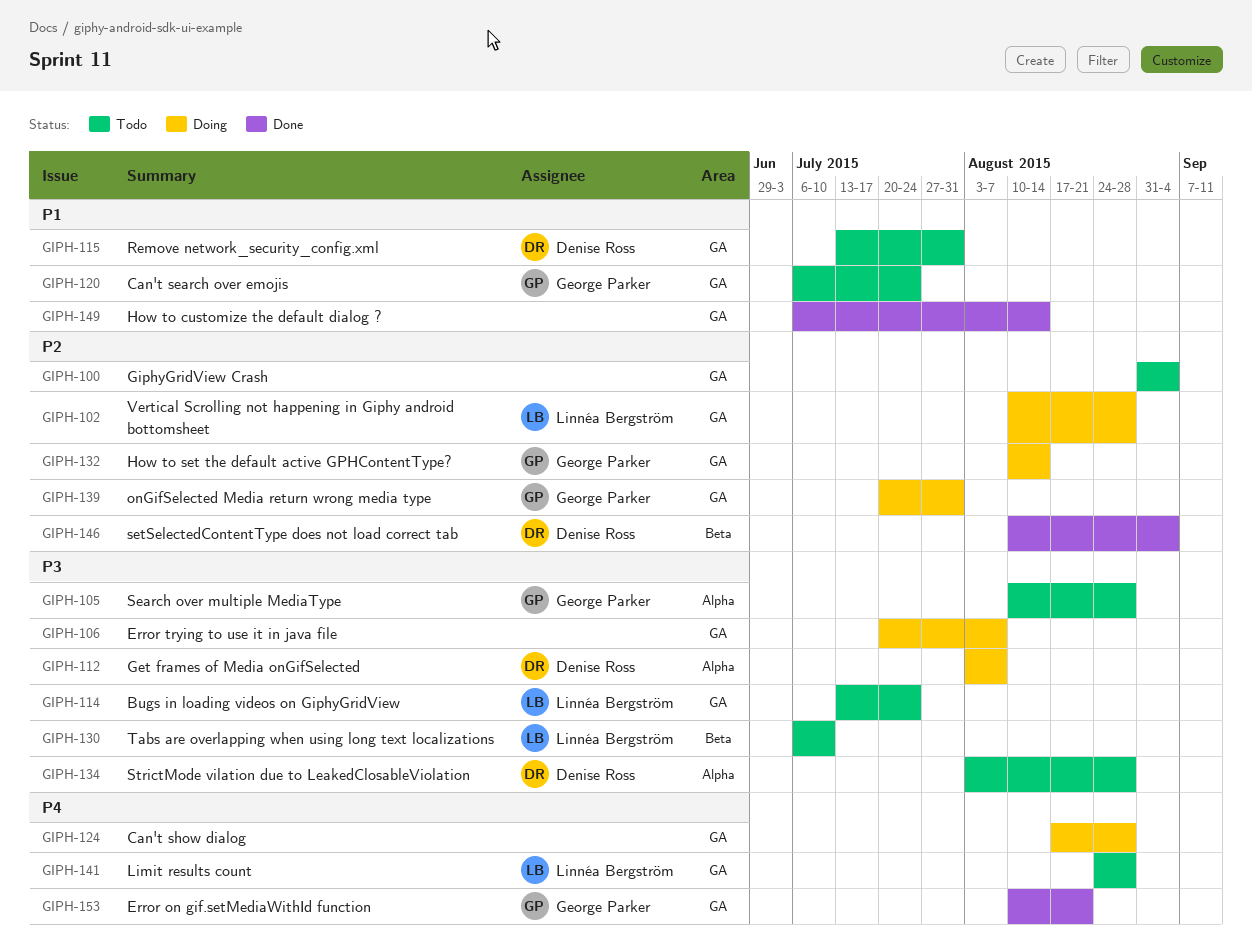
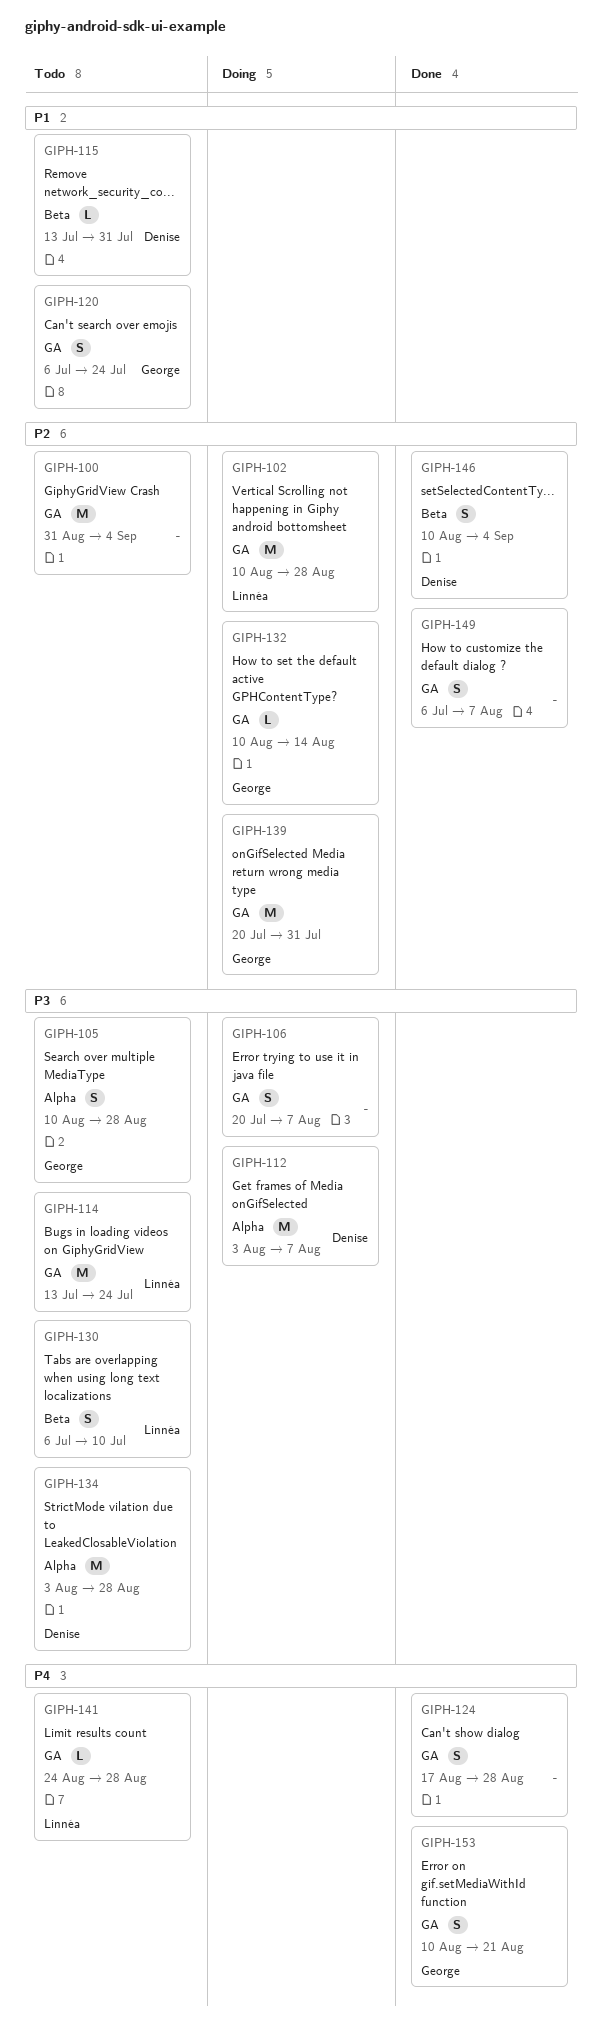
GIPH-115, label: GA -> Beta
GIPH-124, status: Doing -> Done
GIPH-149, priority: P1 -> P2
GIPH-149, due: Aug 14 -> Aug 7

